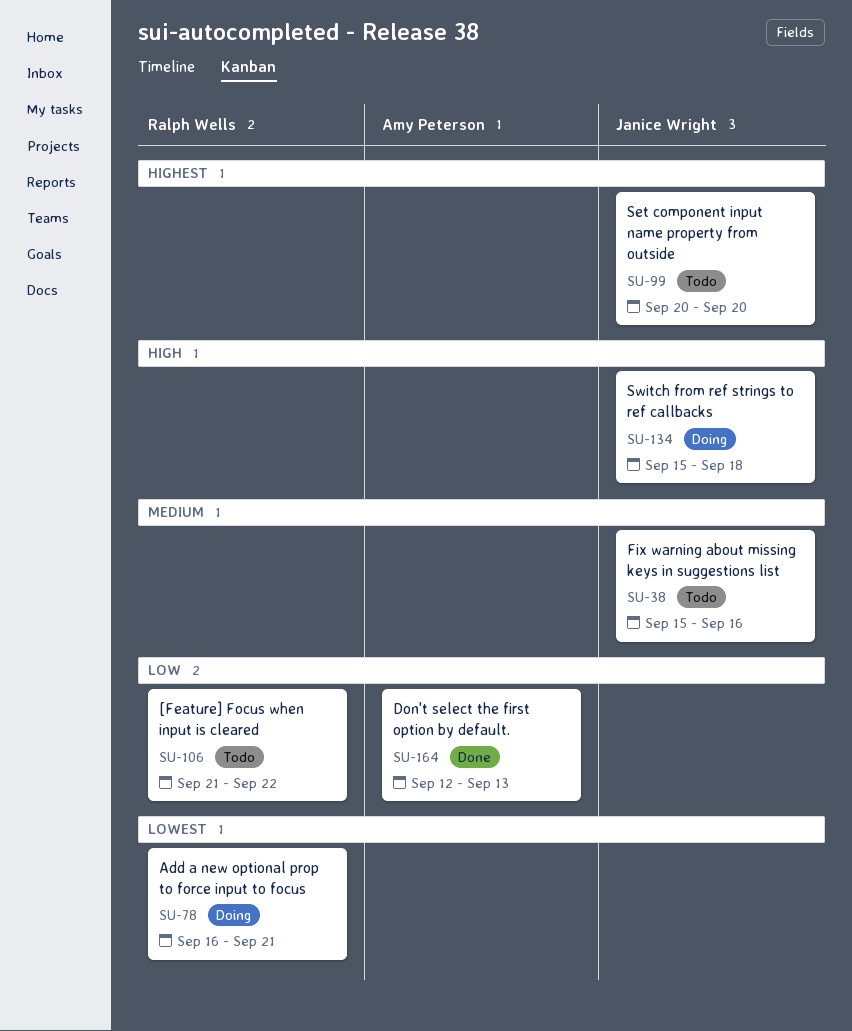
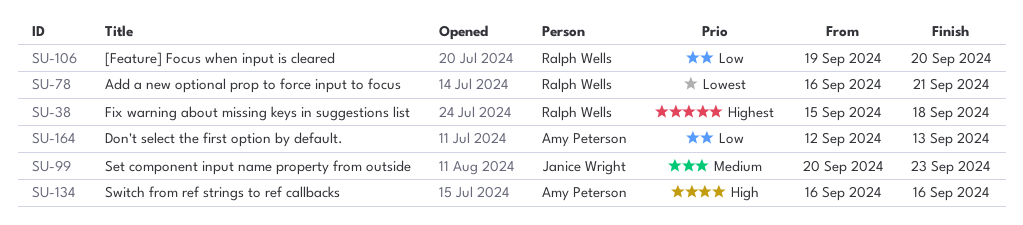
SU-38, owner: Janice Wright -> Ralph Wells
SU-38, priority: Medium -> Highest
SU-38, due: Sep 16 -> Sep 18
SU-99, priority: Highest -> Medium
SU-99, due: Sep 20 -> Sep 23
SU-106, start: Sep 21 -> Sep 19
SU-106, due: Sep 22 -> Sep 20
SU-134, owner: Janice Wright -> Amy Peterson
SU-134, start: Sep 15 -> Sep 16
SU-134, due: Sep 18 -> Sep 16

